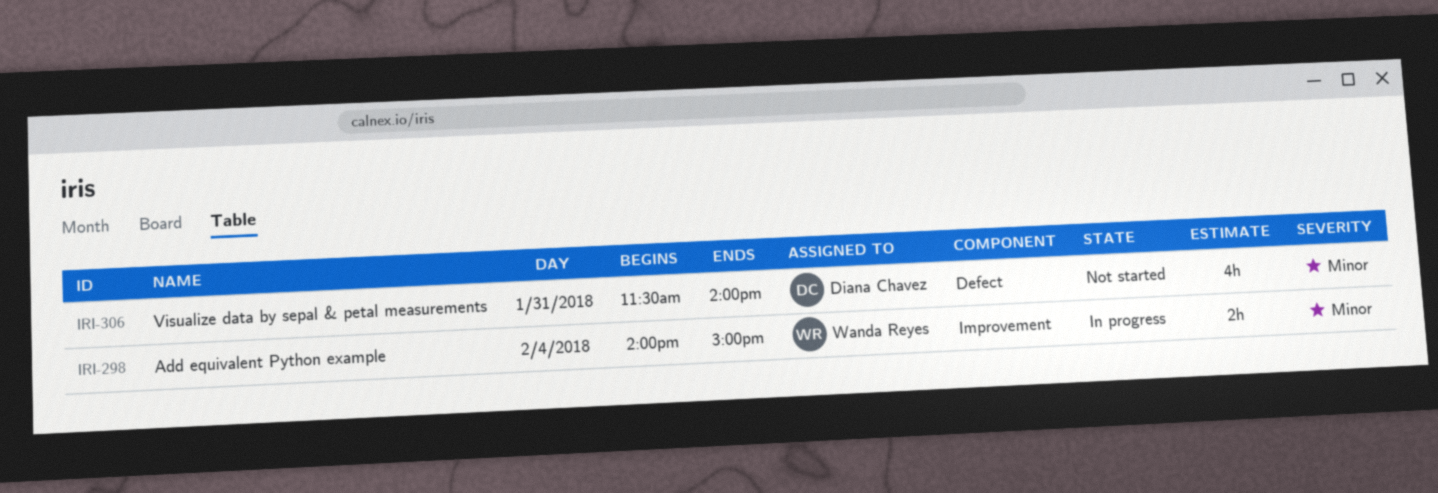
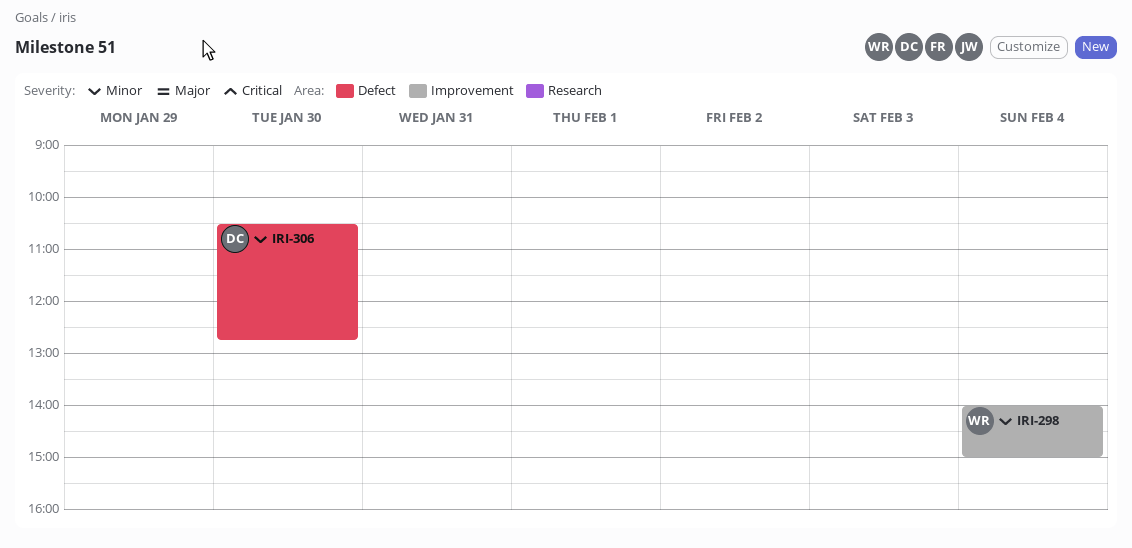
IRI-306, day: Jan 31 -> Jan 30
IRI-306, begins: 11:30 -> 10:30
IRI-306, ends: 14:00 -> 12:45

